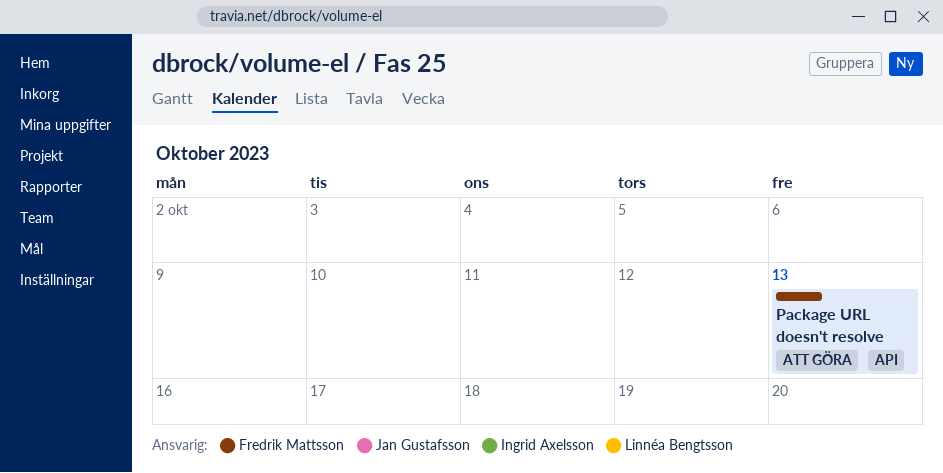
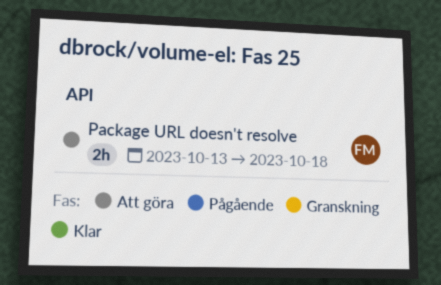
Package URL doesn't resolve, due: Oct 13 -> Oct 18

